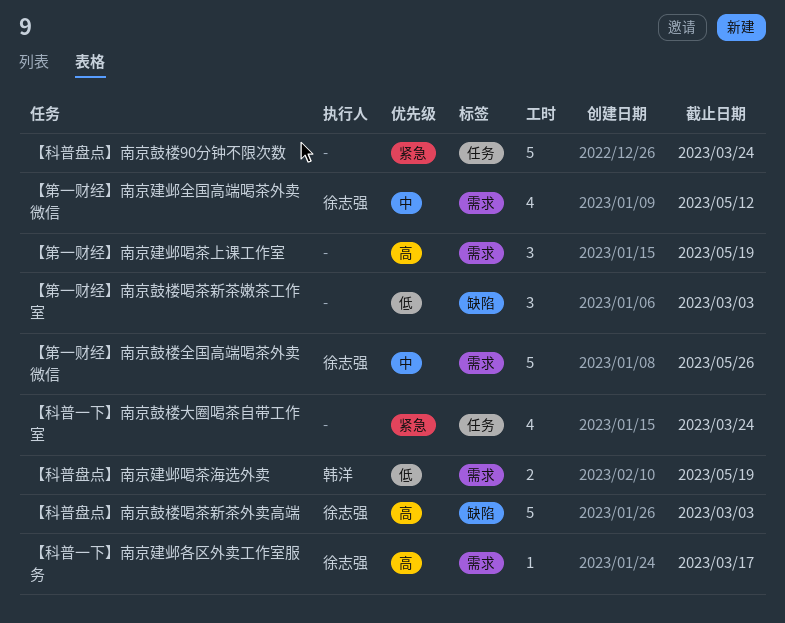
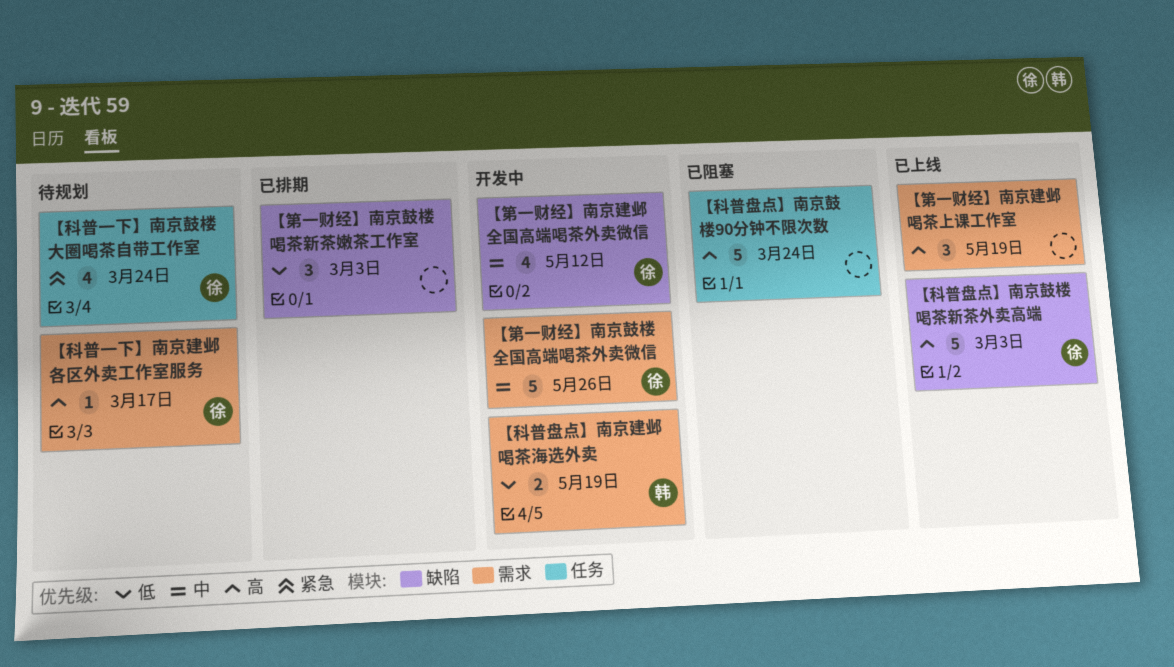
【科普一下】南京鼓楼大圈喝茶自带工作室, owner: none -> 徐志强
【科普盘点】南京鼓楼90分钟不限次数, priority: 紧急 -> 高
【第一财经】南京建邺全国高端喝茶外卖微信, label: 需求 -> 缺陷

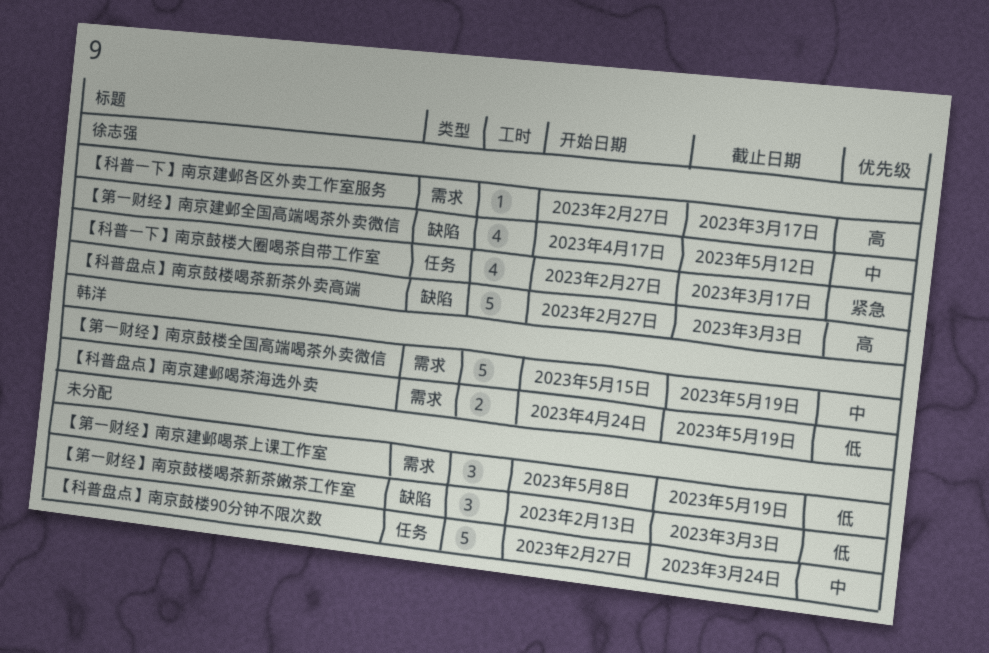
【科普一下】南京鼓楼大圈喝茶自带工作室, due: Mar 24 -> Mar 17
【科普盘点】南京鼓楼90分钟不限次数, priority: 高 -> 中
【第一财经】南京建邺喝茶上课工作室, priority: 高 -> 低
【第一财经】南京鼓楼全国高端喝茶外卖微信, owner: 徐志强 -> 韩洋
【第一财经】南京鼓楼全国高端喝茶外卖微信, due: May 26 -> May 19

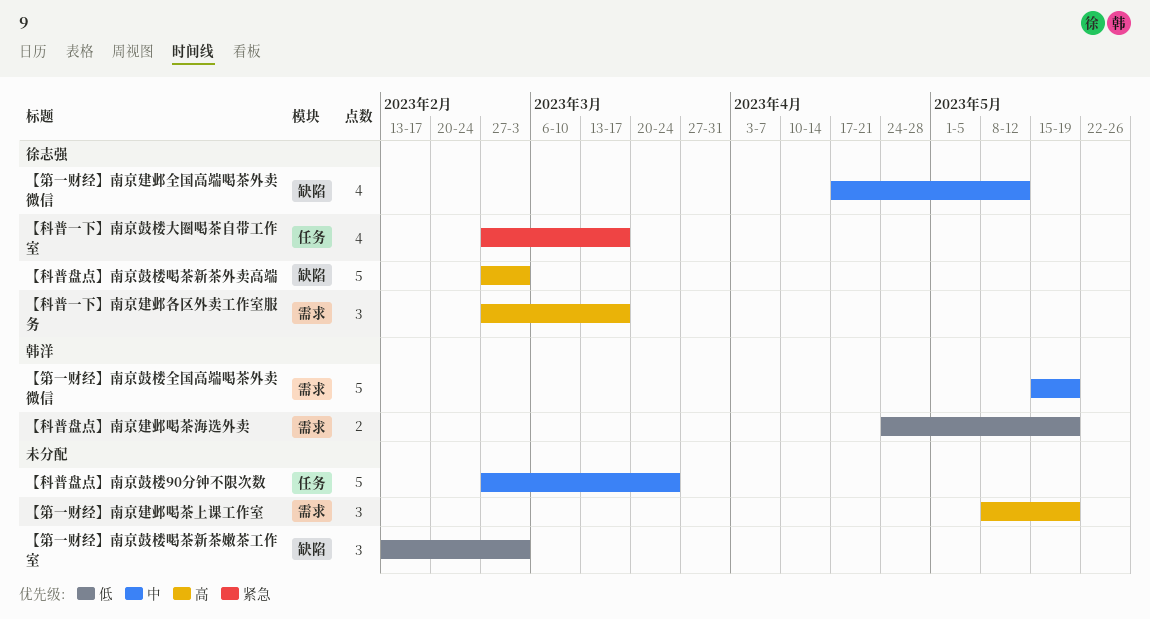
【科普一下】南京建邺各区外卖工作室服务, estimate: 1 -> 3
【第一财经】南京建邺喝茶上课工作室, priority: 低 -> 高

